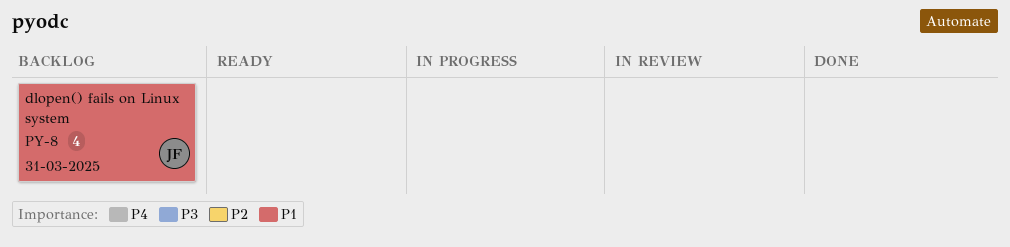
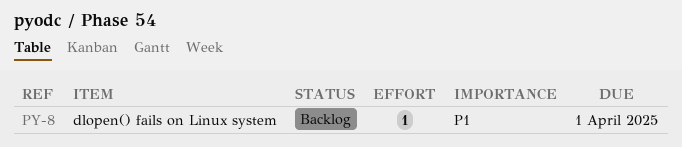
PY-8, estimate: 4 -> 1
PY-8, due: Mar 31 -> Apr 1

